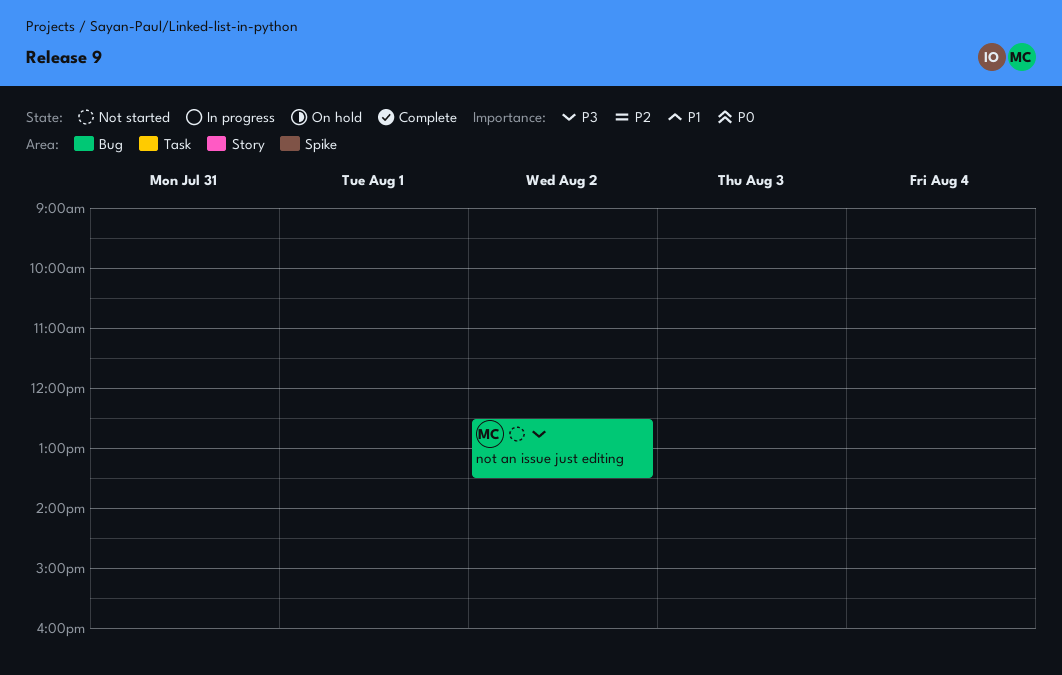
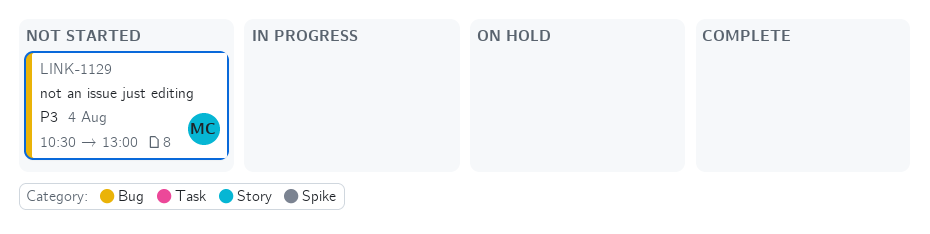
not an issue just editing, day: Aug 2 -> Aug 4
not an issue just editing, begins: 12:30 -> 10:30
not an issue just editing, ends: 13:30 -> 13:00

